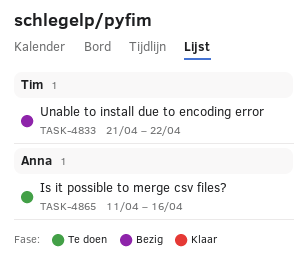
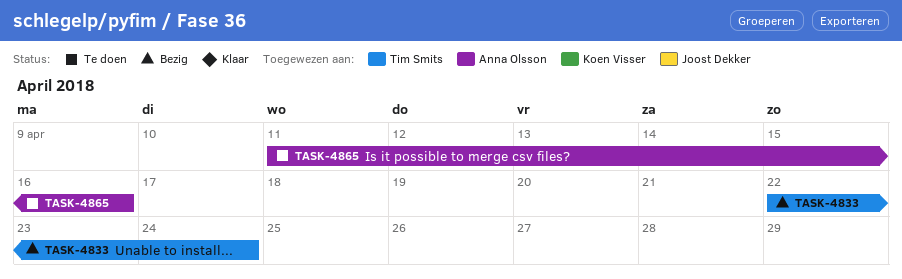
TASK-4833, start: Apr 21 -> Apr 22
TASK-4833, due: Apr 22 -> Apr 24

